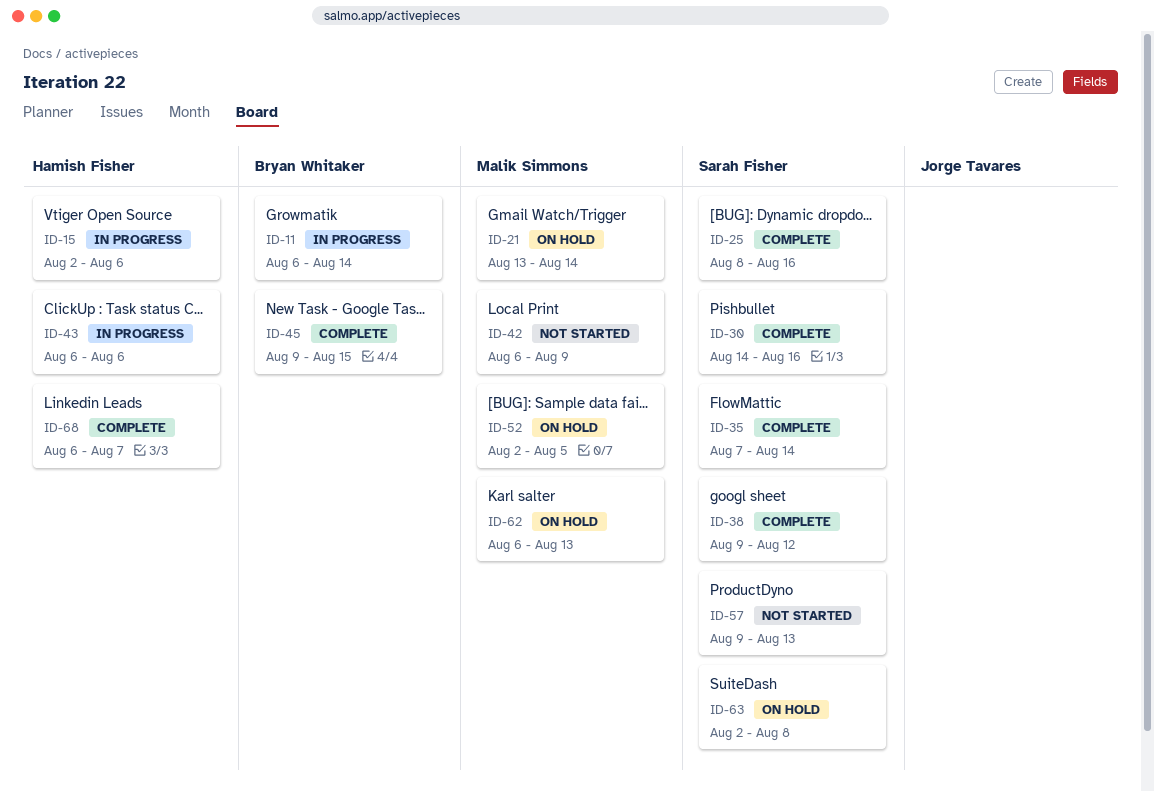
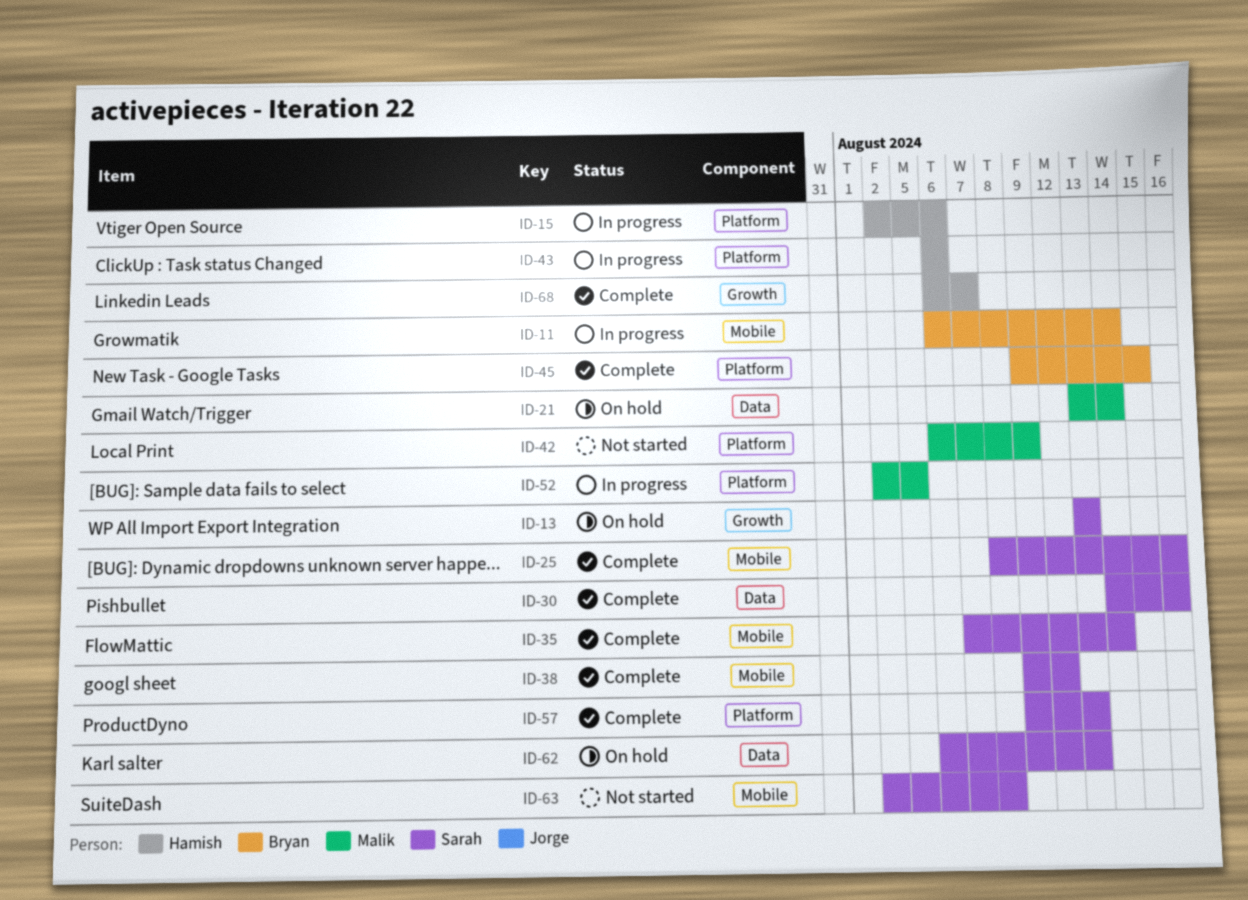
ID-13: none -> present
ID-52, status: On hold -> In progress
ID-57, status: Not started -> Complete
ID-62, owner: Malik Simmons -> Sarah Fisher
ID-63, status: On hold -> Not started

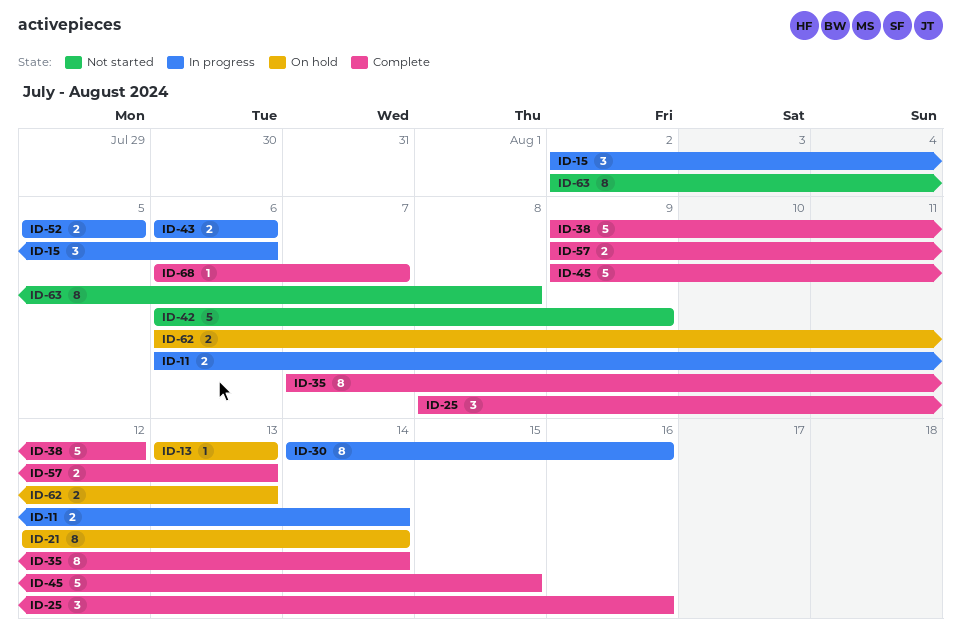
ID-21, start: Aug 13 -> Aug 12
ID-30, status: Complete -> In progress
ID-52, start: Aug 2 -> Aug 5

